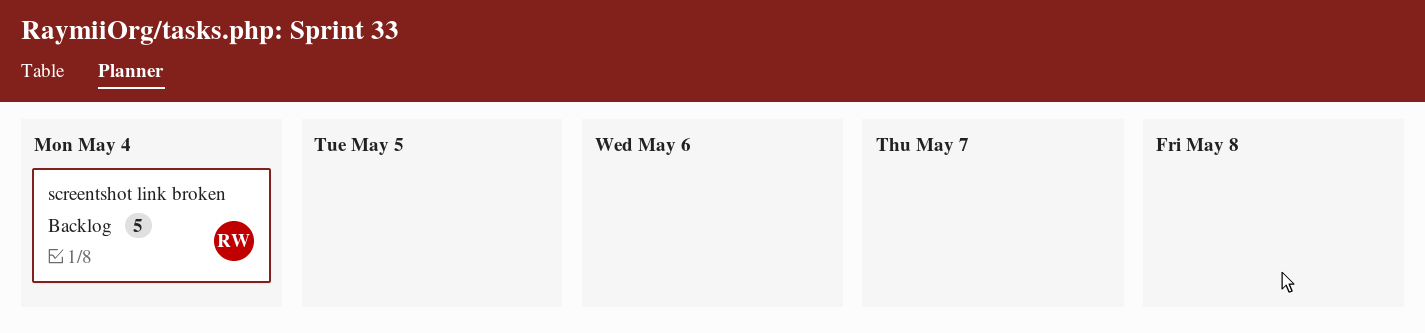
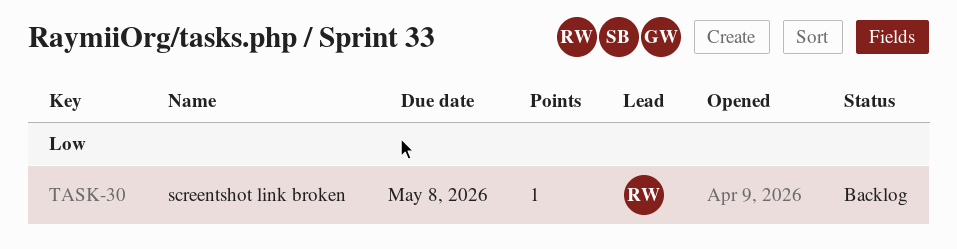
screentshot link broken, estimate: 5 -> 1
screentshot link broken, due: May 4 -> May 8

